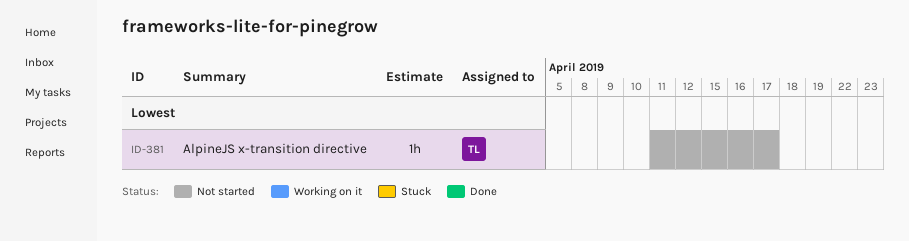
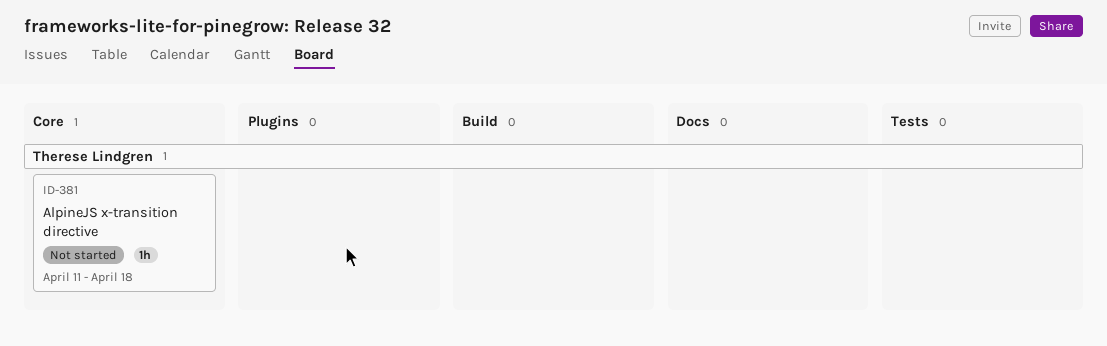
ID-381, due: Apr 17 -> Apr 18

